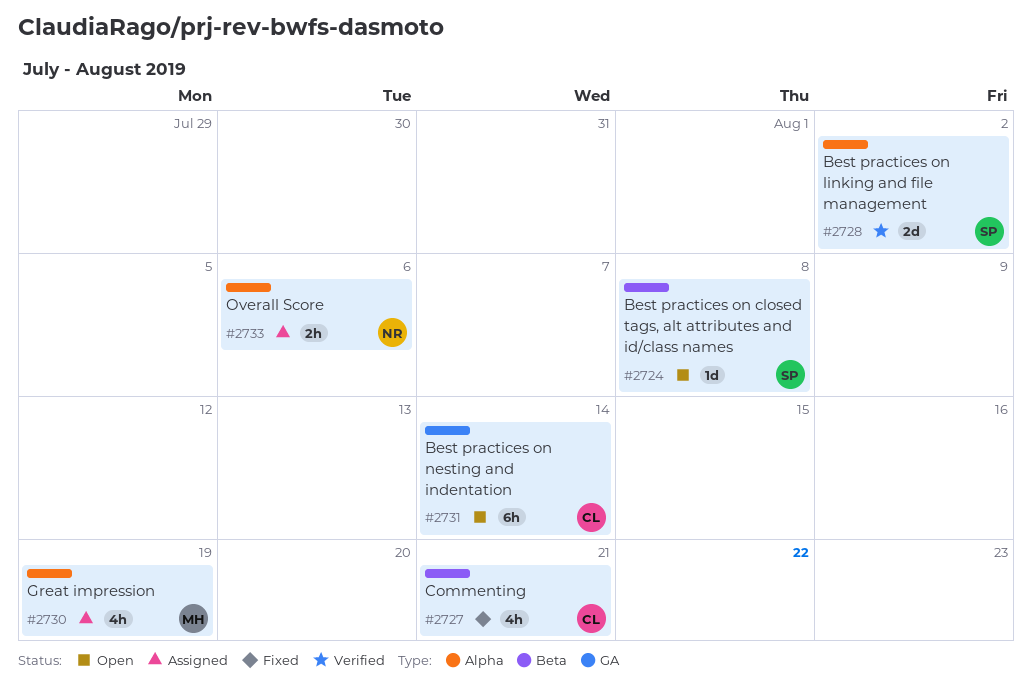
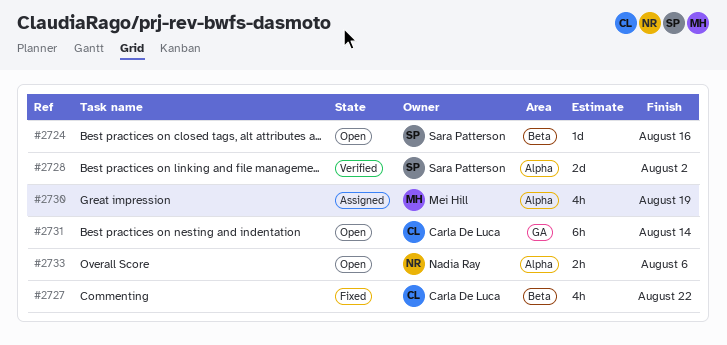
#2724, due: Aug 8 -> Aug 16
#2727, due: Aug 21 -> Aug 22
#2733, status: Assigned -> Open

